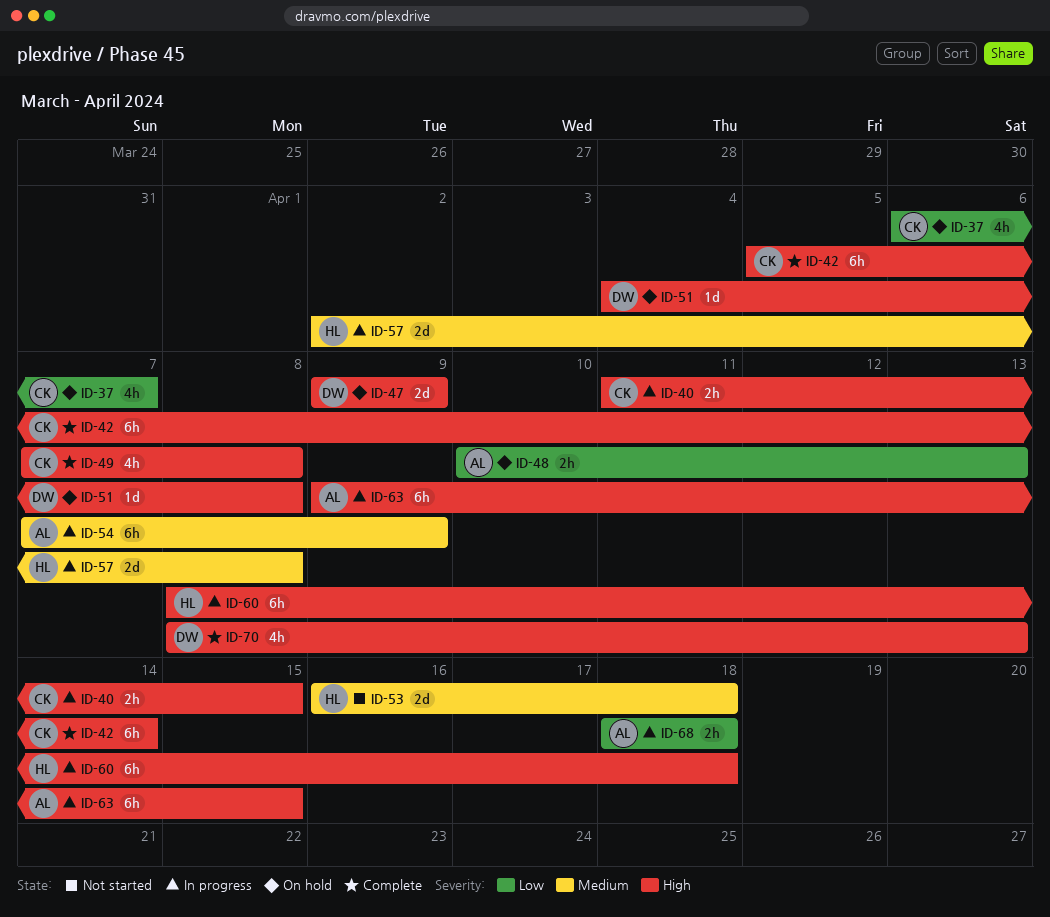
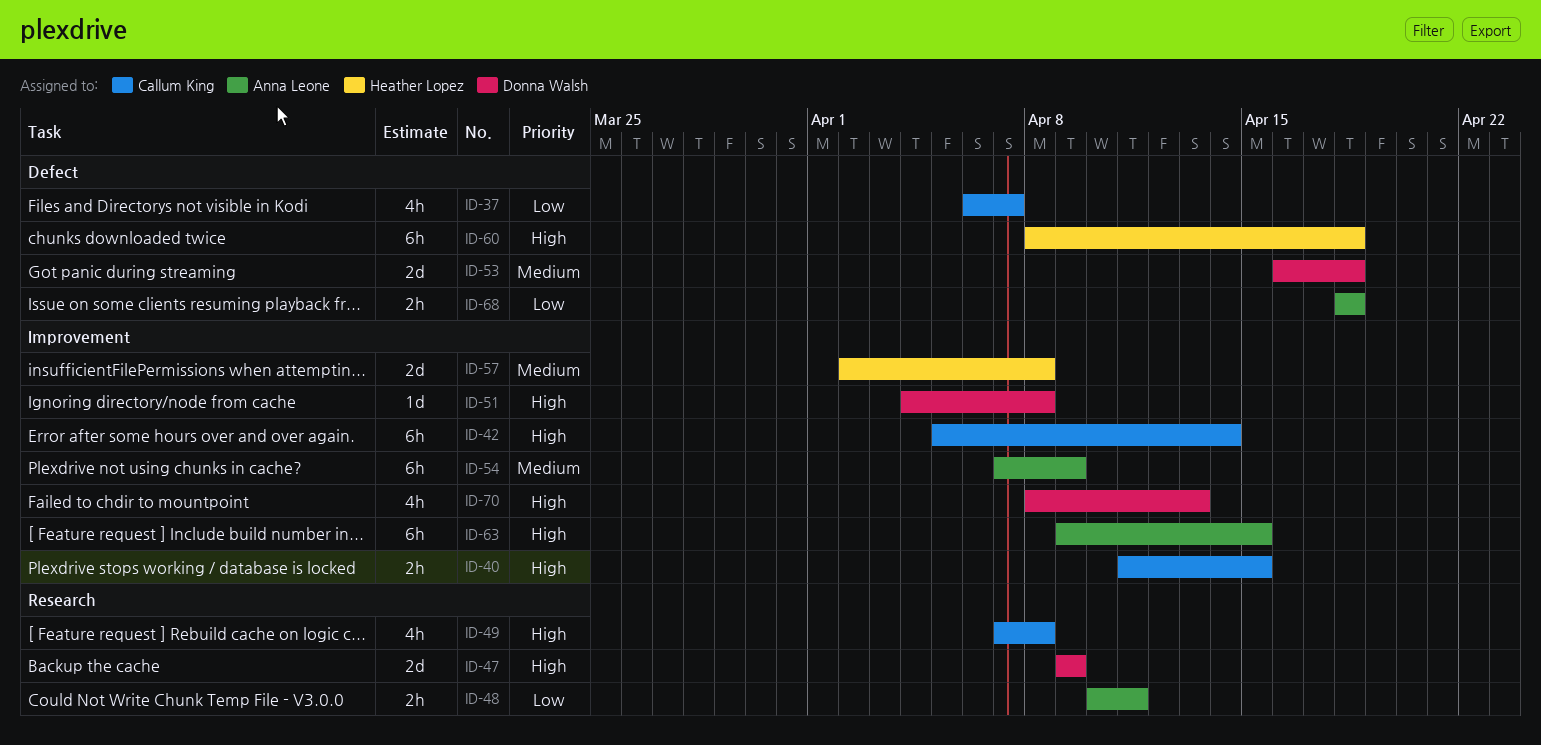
ID-48, due: Apr 13 -> Apr 11
ID-53, owner: Heather Lopez -> Donna Walsh

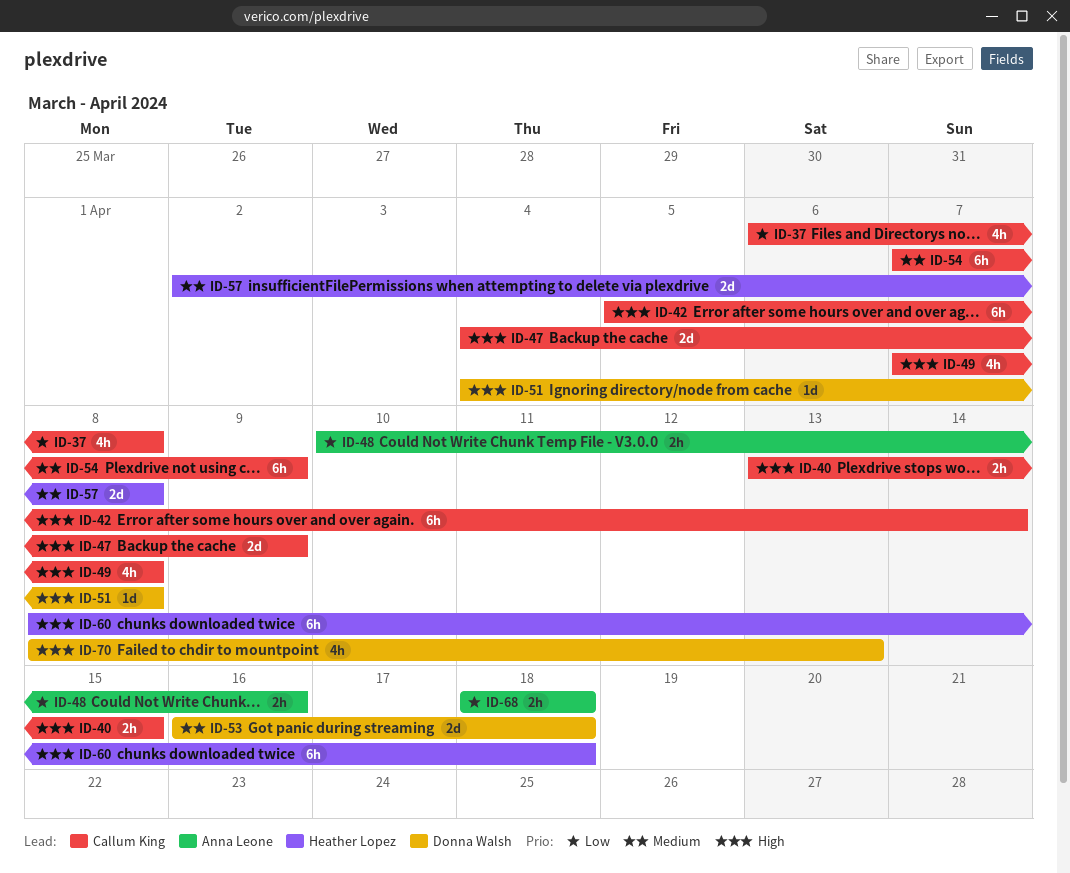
ID-37, due: Apr 7 -> Apr 8
ID-40, start: Apr 11 -> Apr 13
ID-47, owner: Donna Walsh -> Callum King
ID-47, start: Apr 9 -> Apr 4
ID-48, due: Apr 11 -> Apr 16
ID-54, owner: Anna Leone -> Callum King
ID-63: present -> none

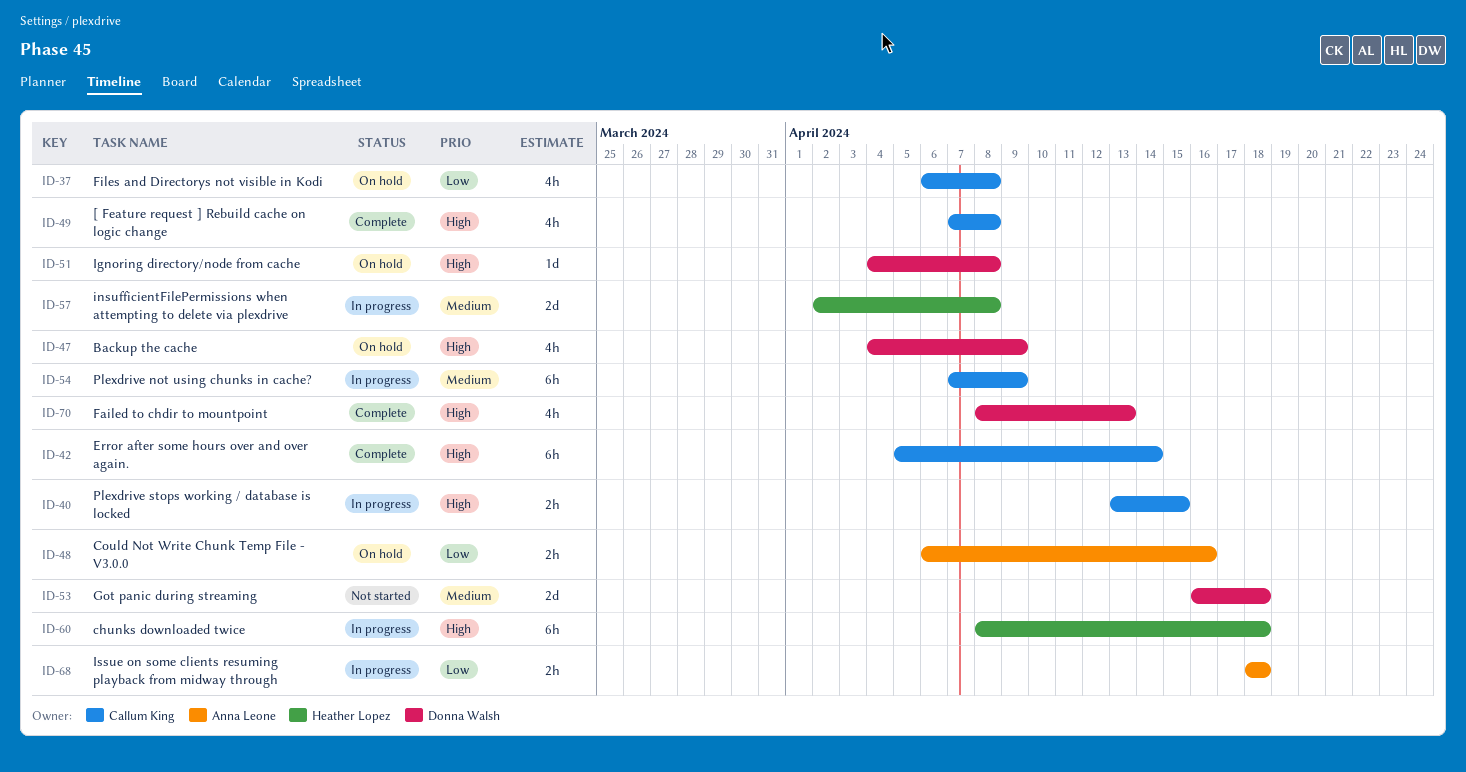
ID-47, owner: Callum King -> Donna Walsh
ID-47, estimate: 2d -> 4h
ID-48, start: Apr 10 -> Apr 6

